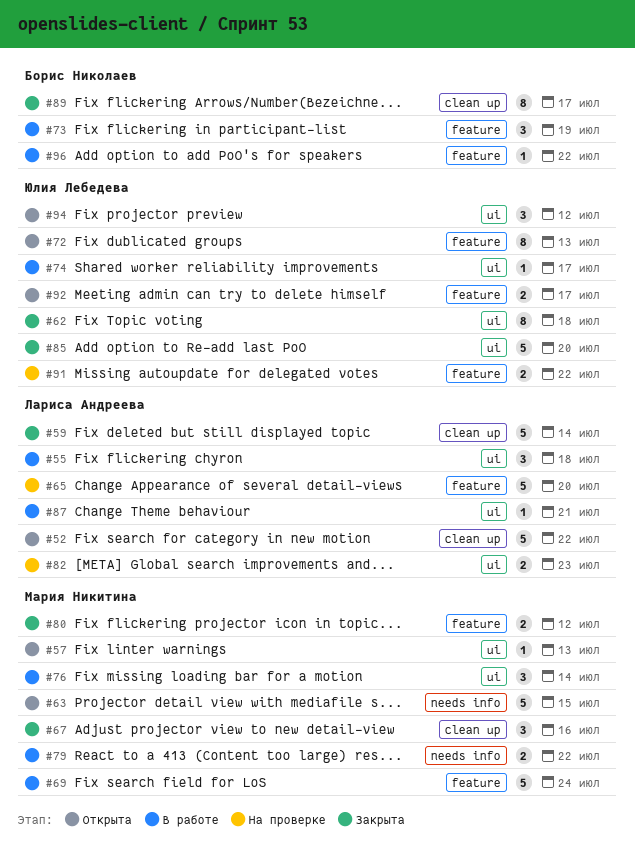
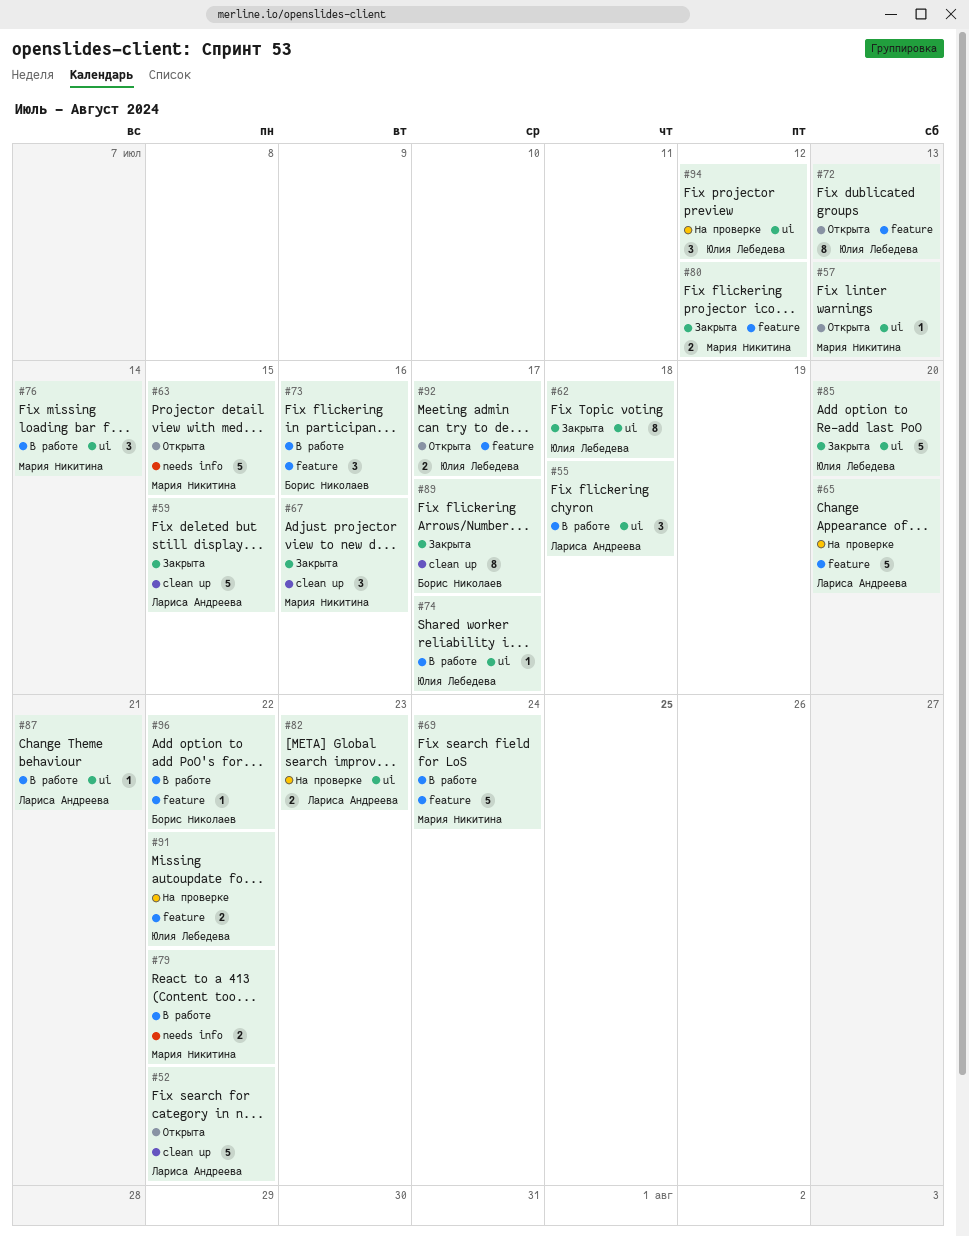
#59, due: Jul 14 -> Jul 15
#73, due: Jul 19 -> Jul 16
#94, status: Открыта -> На проверке

